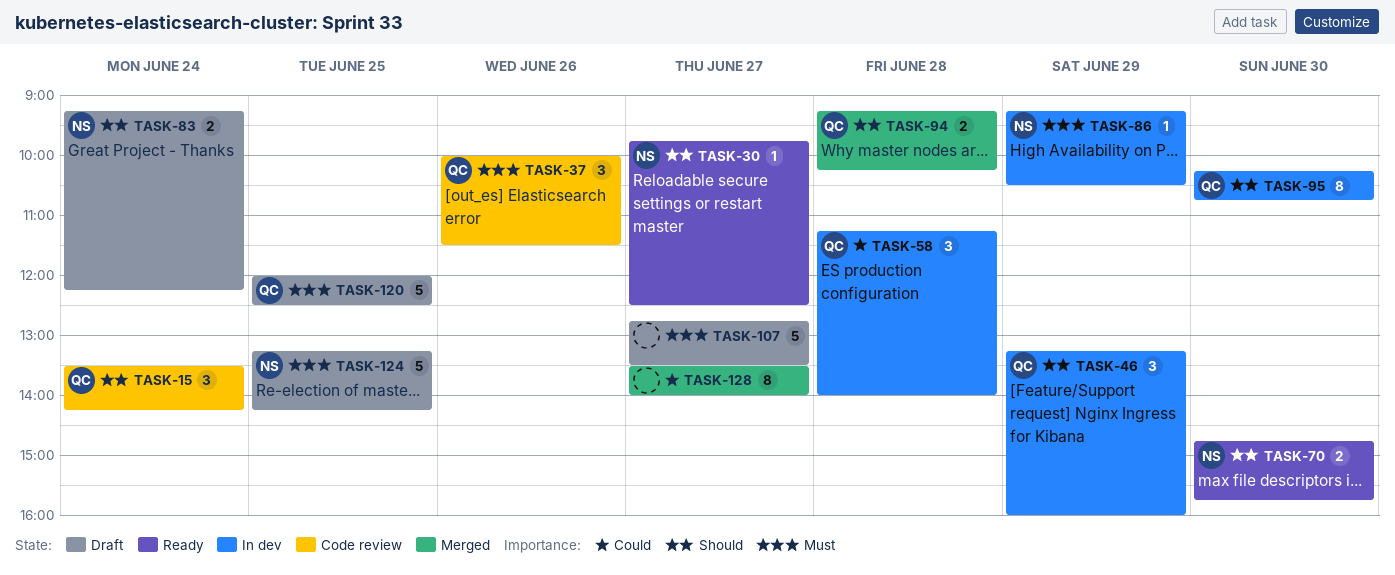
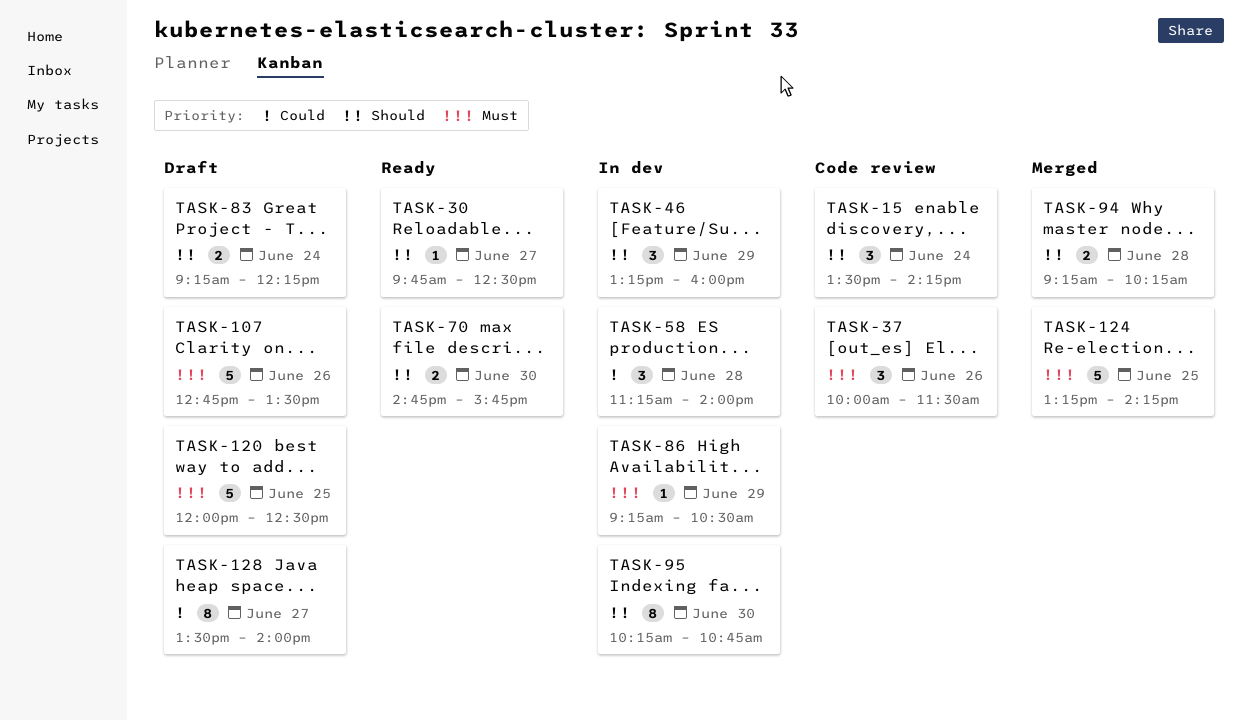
TASK-107, day: Jun 27 -> Jun 26
TASK-124, status: Draft -> Merged
TASK-128, status: Merged -> Draft

